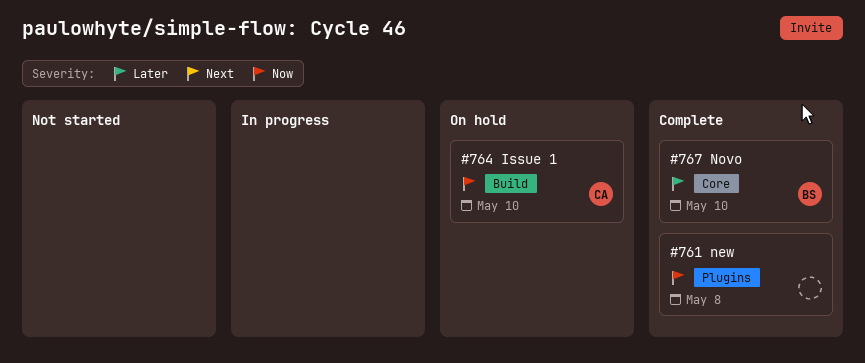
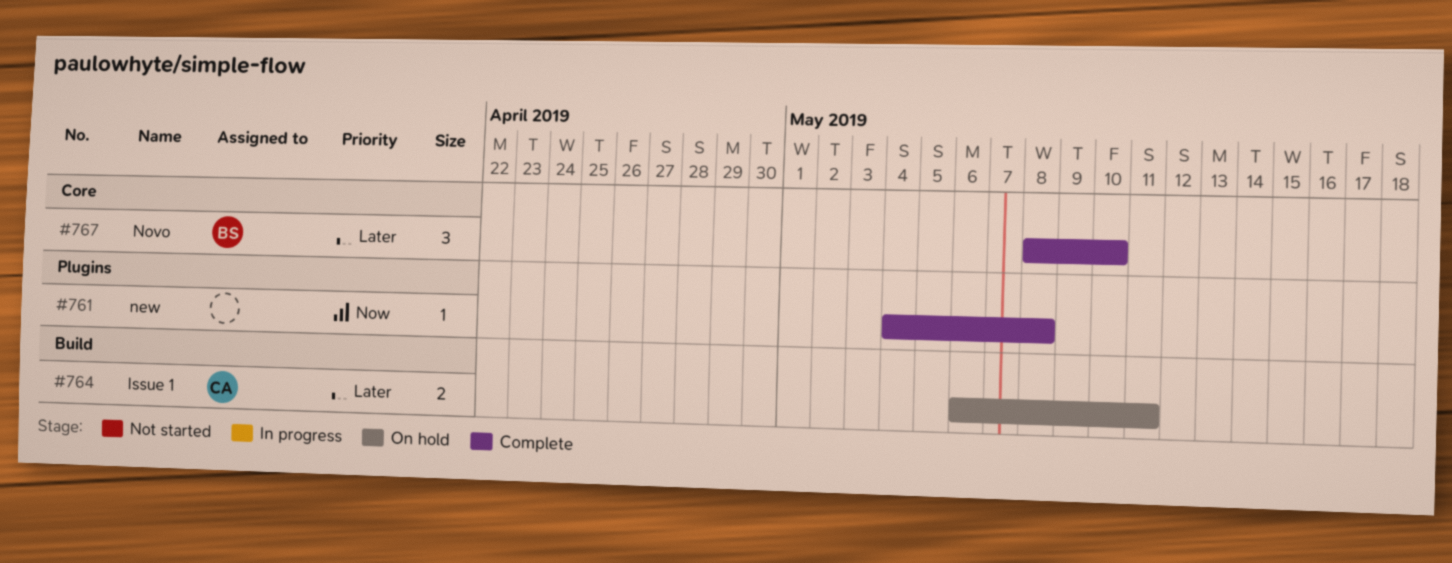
#764, priority: Now -> Later
#764, due: May 10 -> May 11

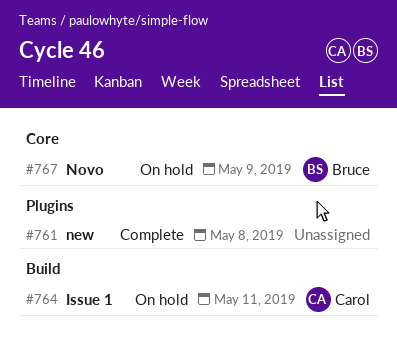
#767, status: Complete -> On hold
#767, due: May 10 -> May 9

